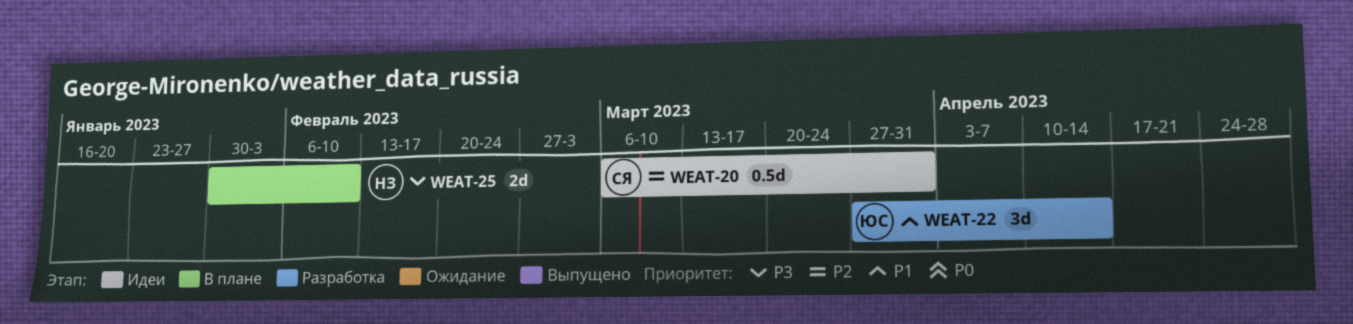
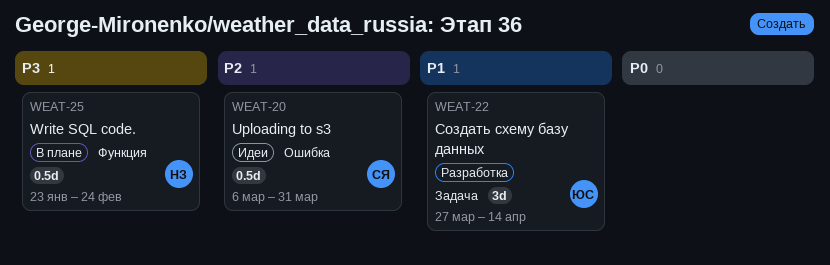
WEAT-25, estimate: 2d -> 0.5d
WEAT-25, start: Jan 30 -> Jan 23
WEAT-25, due: Feb 10 -> Feb 24

